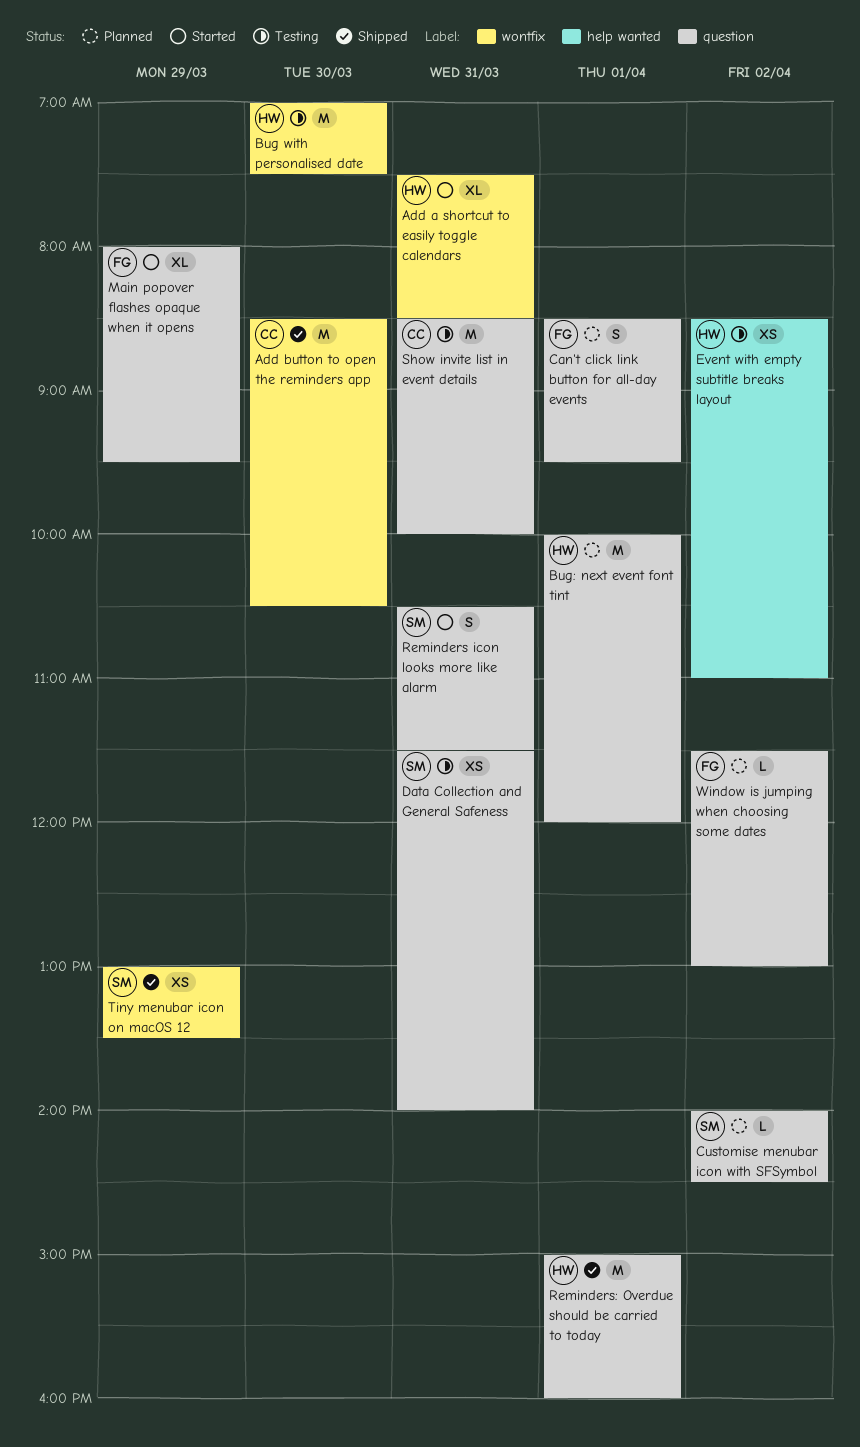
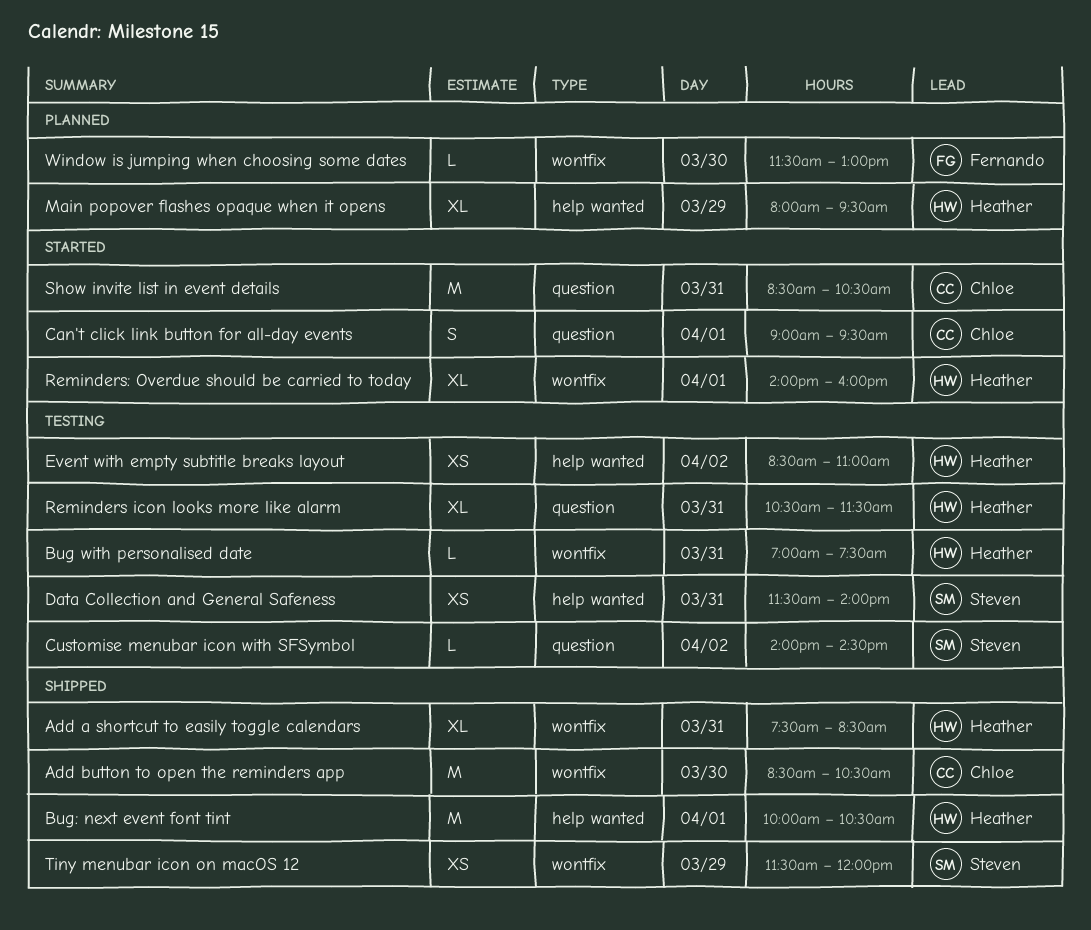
Add a shortcut to easily toggle calendars, status: Started -> Shipped
Bug with personalised date, estimate: M -> L
Bug with personalised date, day: Mar 30 -> Mar 31
Bug: next event font tint, status: Planned -> Shipped
Bug: next event font tint, label: question -> help wanted
Bug: next event font tint, ends: 12:00 -> 10:30
Can't click link button for all-day events, status: Planned -> Started
Can't click link button for all-day events, owner: Fernando -> Chloe
Can't click link button for all-day events, begins: 08:30 -> 09:00
Customise menubar icon with SFSymbol, status: Planned -> Testing
Data Collection and General Safeness, label: question -> help wanted
Main popover flashes opaque when it opens, status: Started -> Planned
Main popover flashes opaque when it opens, owner: Fernando -> Heather
Main popover flashes opaque when it opens, label: question -> help wanted
Reminders icon looks more like alarm, status: Started -> Testing
Reminders icon looks more like alarm, owner: Steven -> Heather
Reminders icon looks more like alarm, estimate: S -> XL
Reminders: Overdue should be carried to today, status: Shipped -> Started
Reminders: Overdue should be carried to today, label: question -> wontfix
Reminders: Overdue should be carried to today, estimate: M -> XL
Reminders: Overdue should be carried to today, begins: 15:00 -> 14:00
Show invite list in event details, status: Testing -> Started
Show invite list in event details, ends: 10:00 -> 10:30
Tiny menubar icon on macOS 12, begins: 13:00 -> 11:30
Tiny menubar icon on macOS 12, ends: 13:30 -> 12:00
Window is jumping when choosing some dates, label: question -> wontfix
Window is jumping when choosing some dates, day: Apr 2 -> Mar 30

